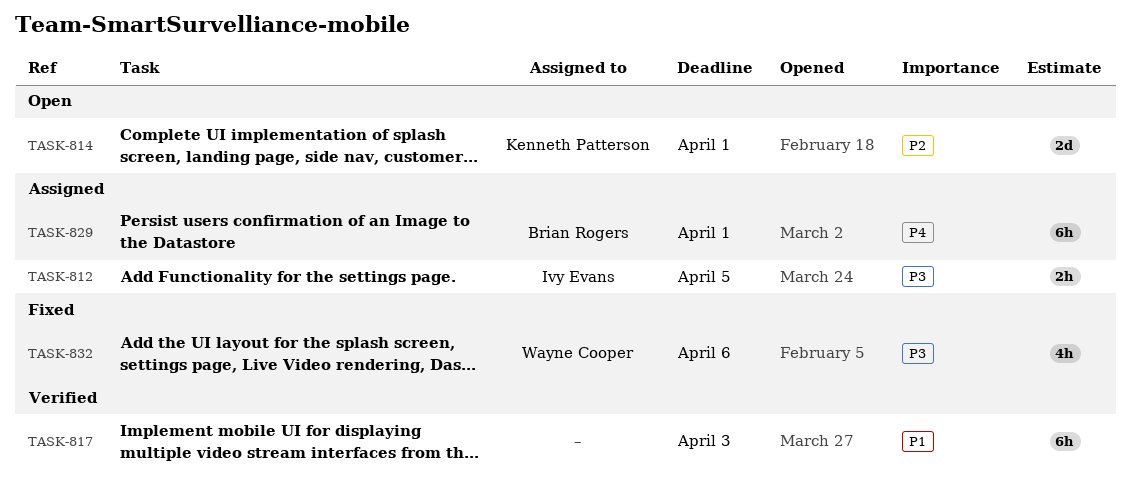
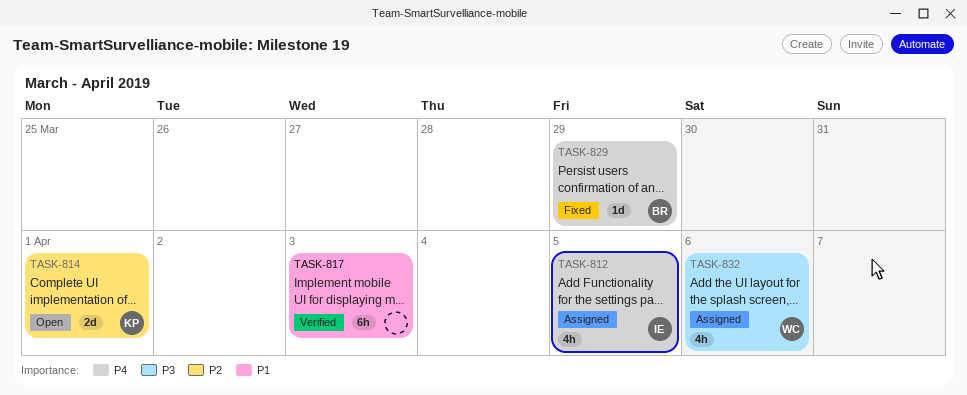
TASK-812, priority: P3 -> P4
TASK-812, estimate: 2h -> 4h
TASK-829, status: Assigned -> Fixed
TASK-829, estimate: 6h -> 1d
TASK-829, due: Apr 1 -> Mar 29
TASK-832, status: Fixed -> Assigned

